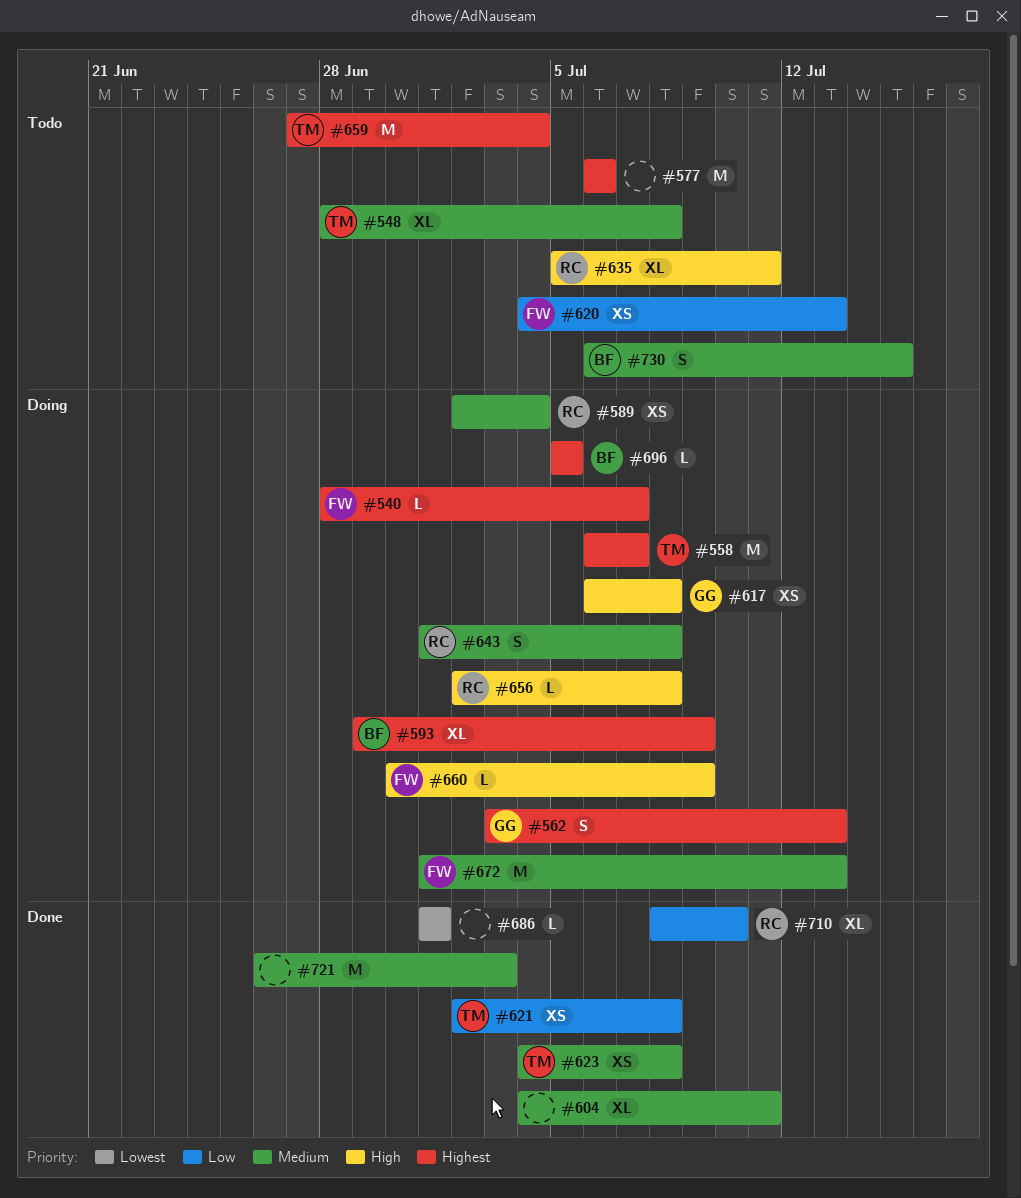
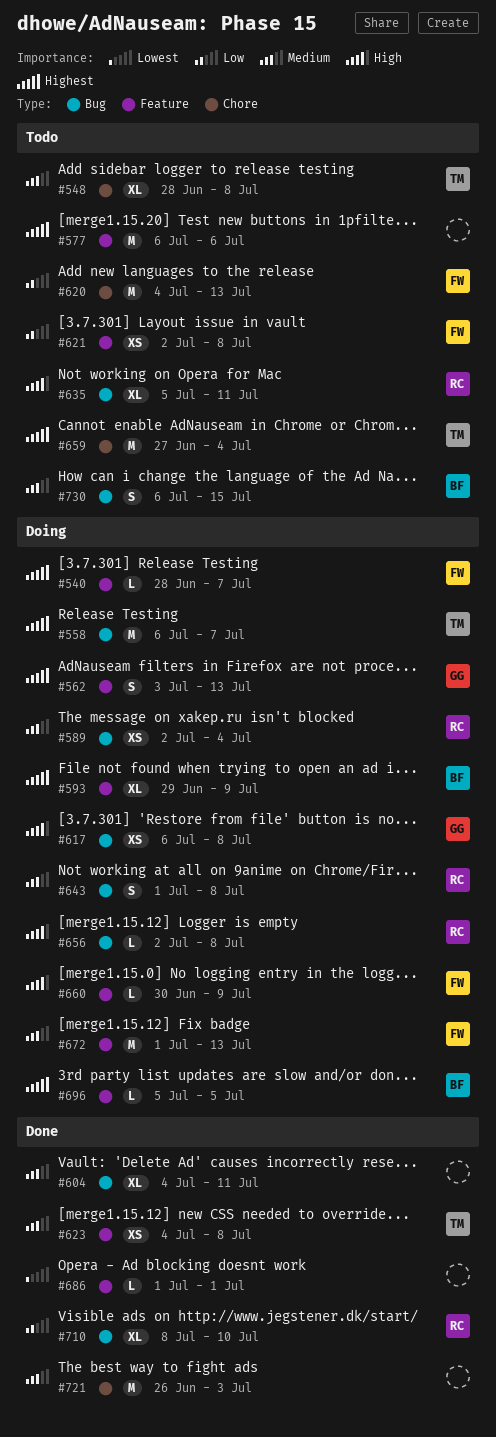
#620, estimate: XS -> M
#621, status: Done -> Todo
#621, owner: TM -> FW

